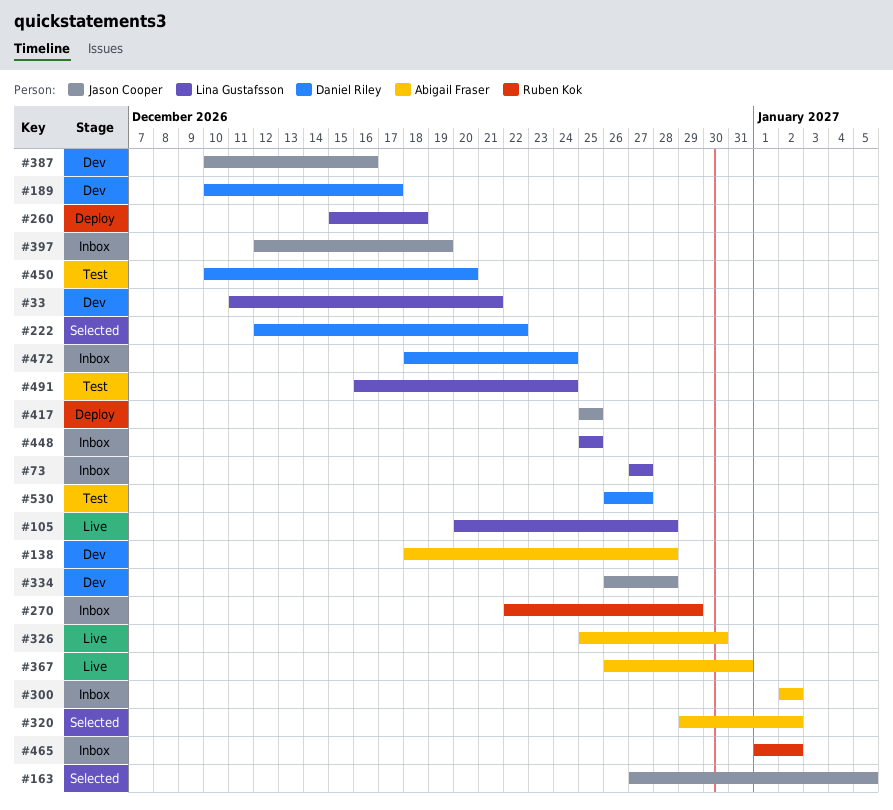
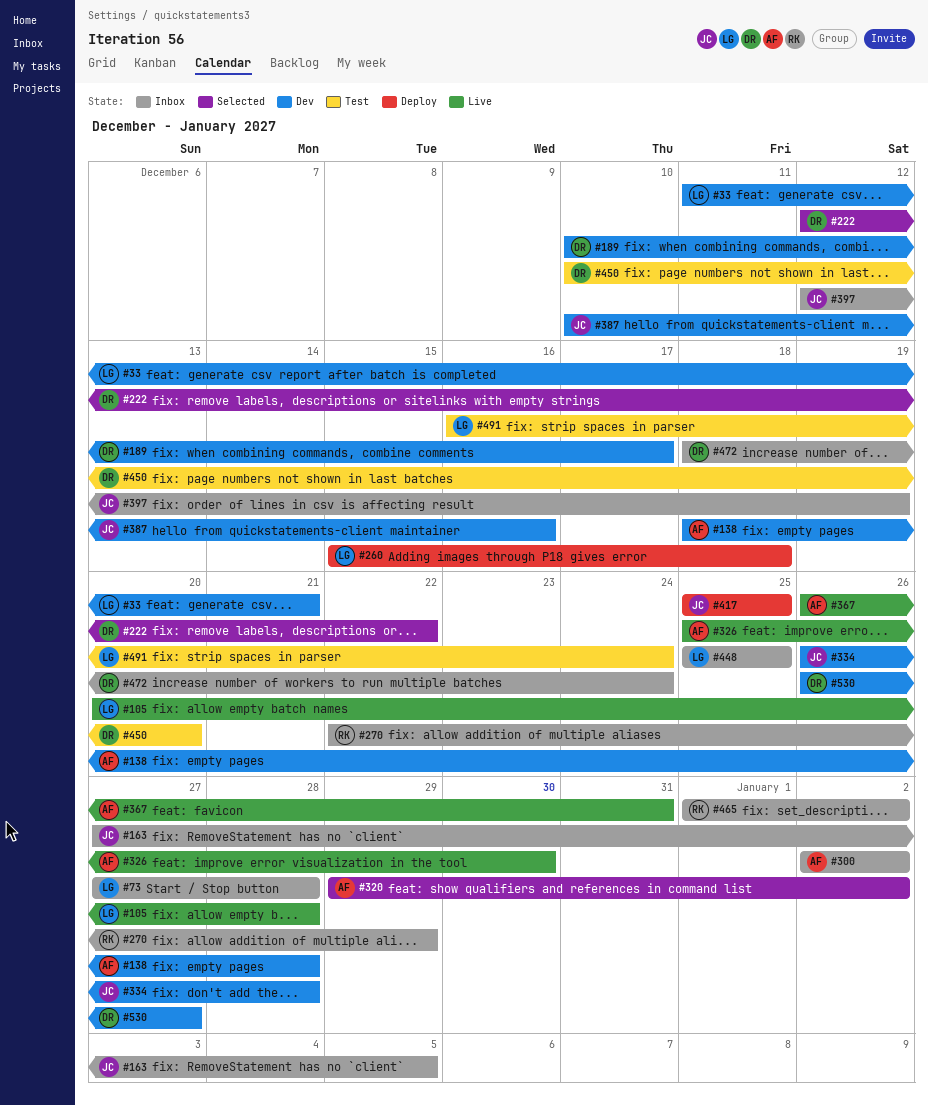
#73, due: Dec 27 -> Dec 28
#163, status: Selected -> Inbox
#530, status: Test -> Dev

